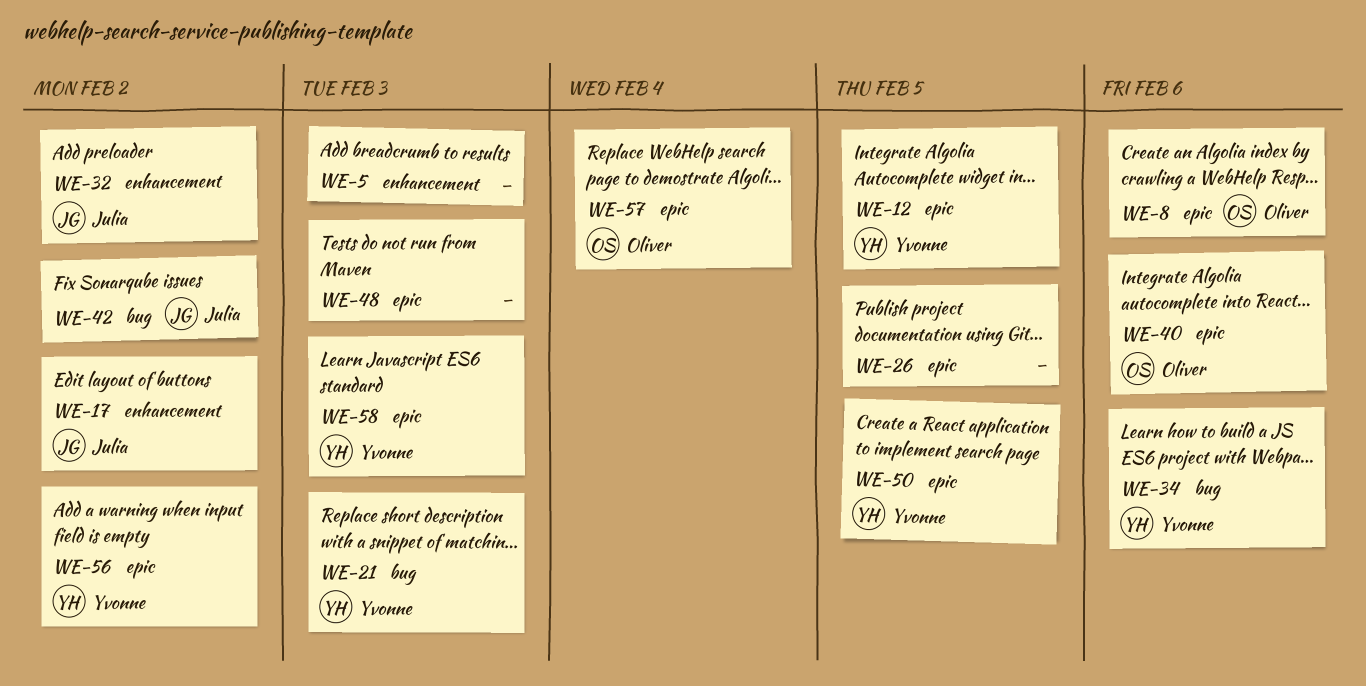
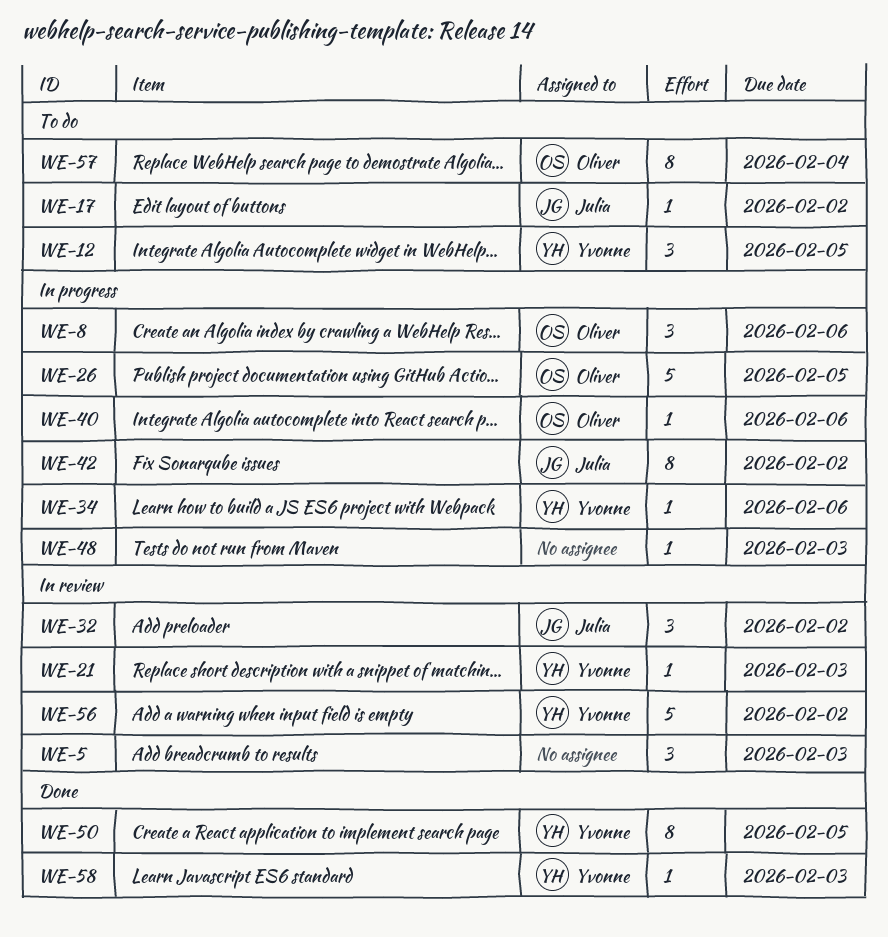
WE-26, owner: none -> Oliver

